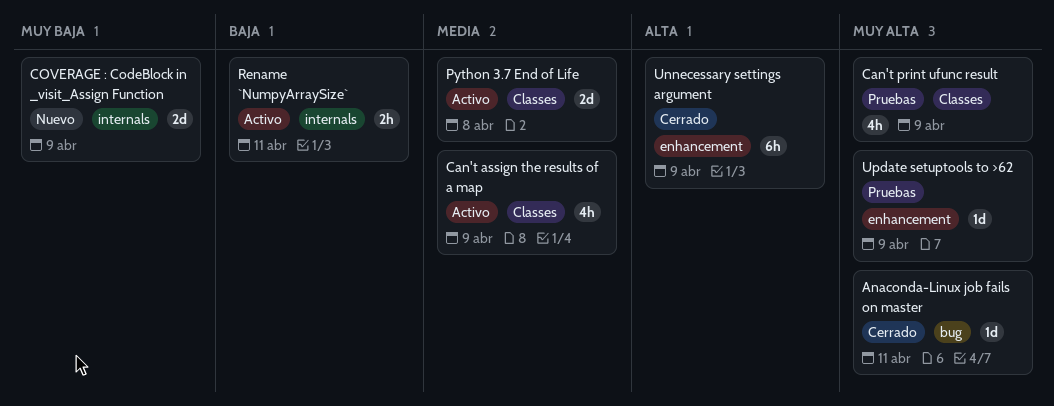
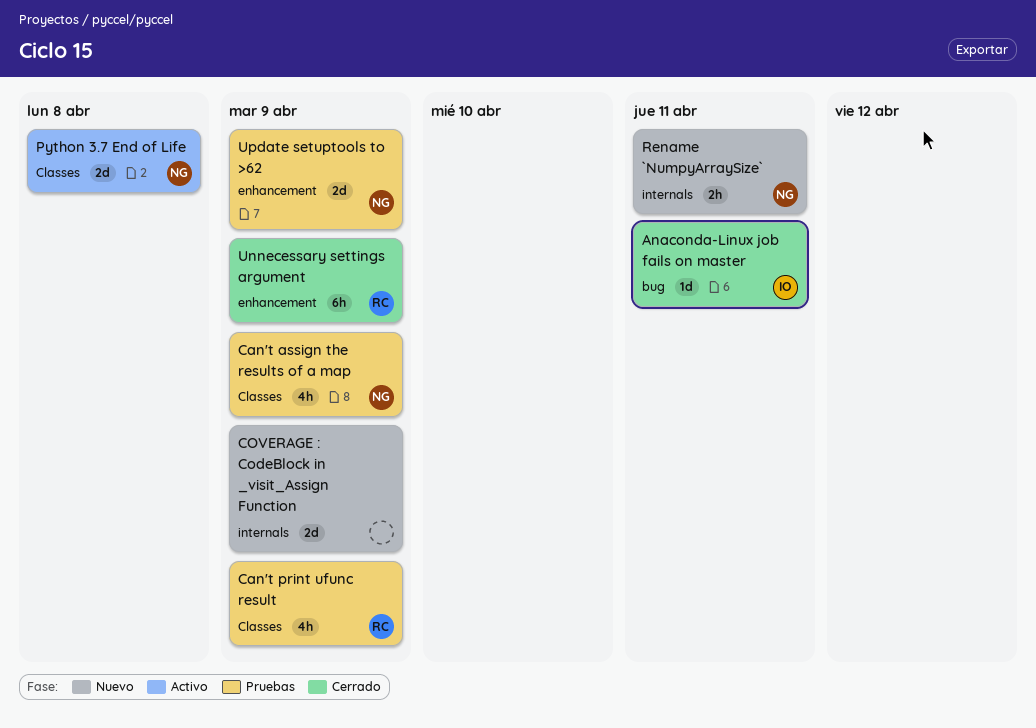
Can't assign the results of a map, status: Activo -> Pruebas
Rename `NumpyArraySize`, status: Activo -> Nuevo
Update setuptools to >62, estimate: 1d -> 2d

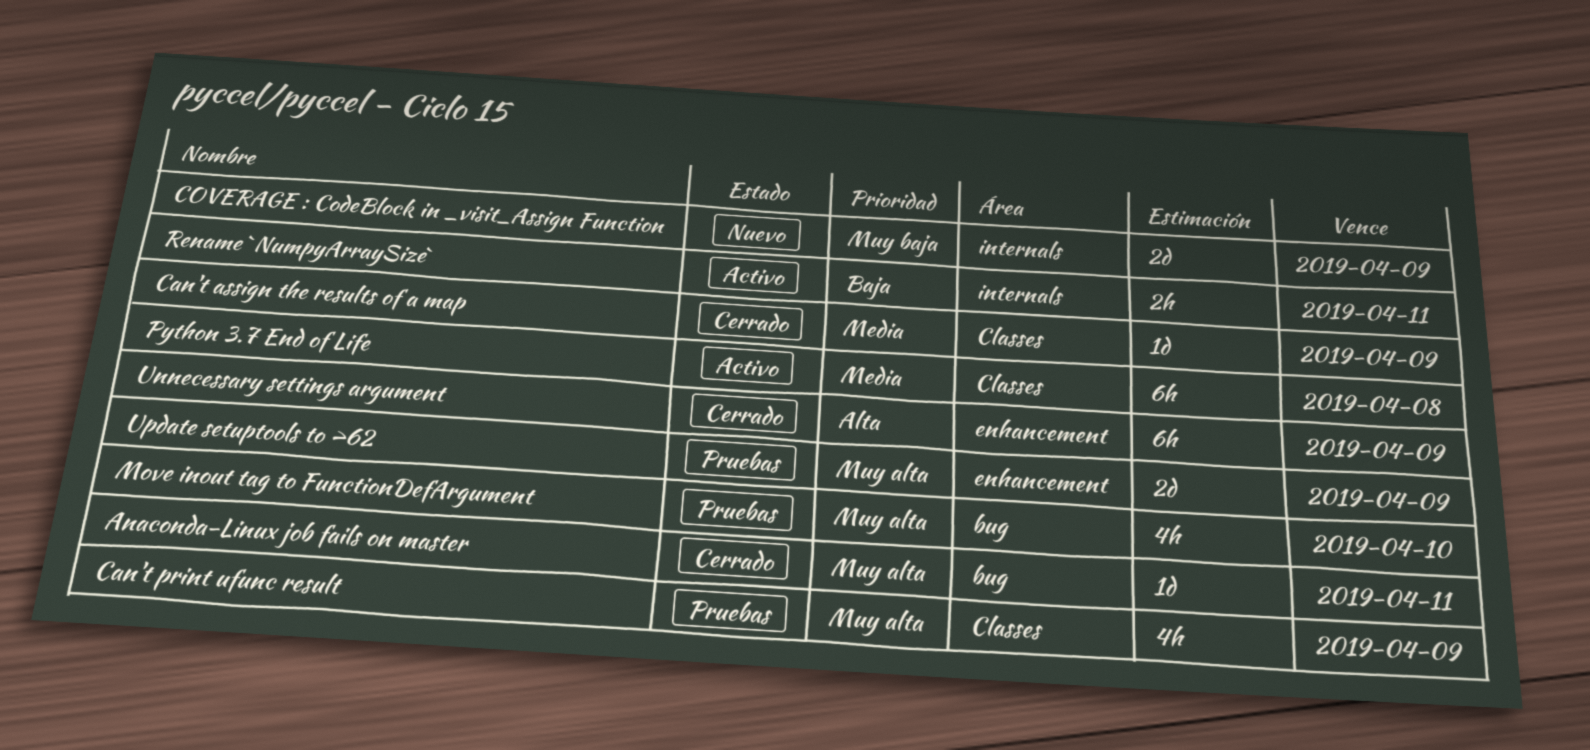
Can't assign the results of a map, status: Pruebas -> Cerrado
Can't assign the results of a map, estimate: 4h -> 1d
Move inout tag to FunctionDefArgument: none -> present
Python 3.7 End of Life, estimate: 2d -> 6h
Rename `NumpyArraySize`, status: Nuevo -> Activo

